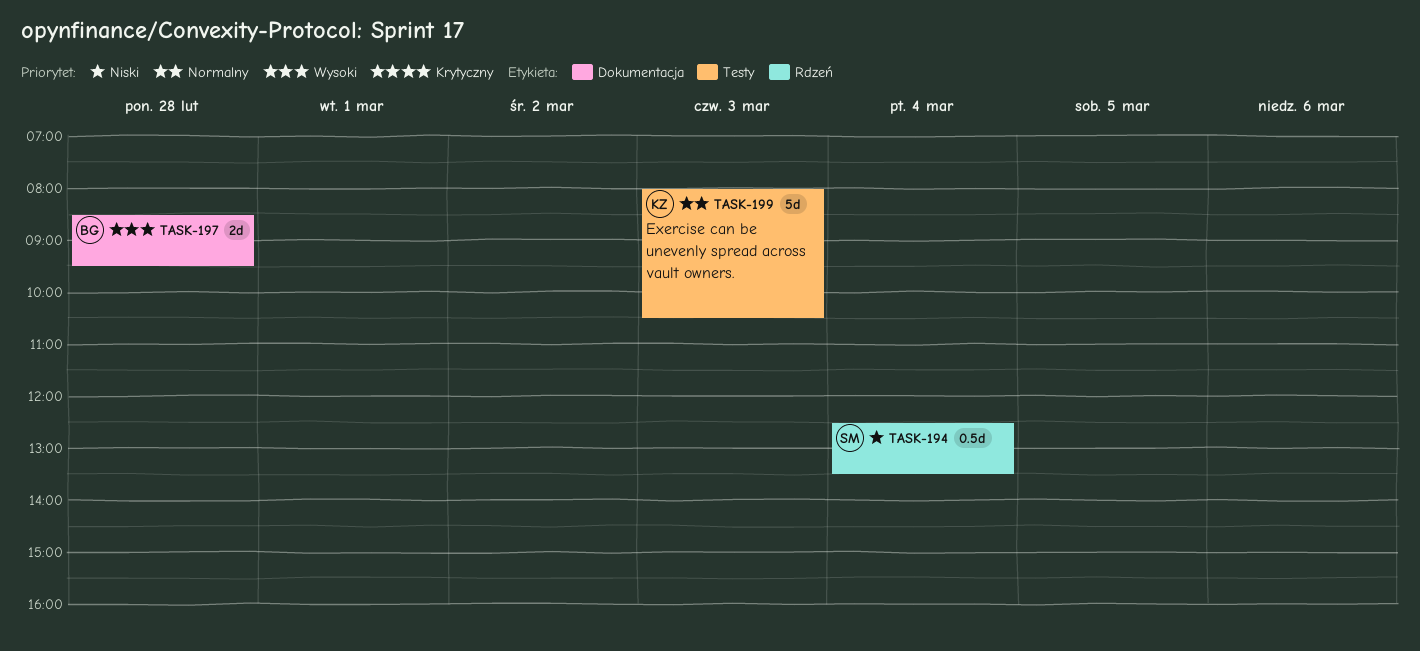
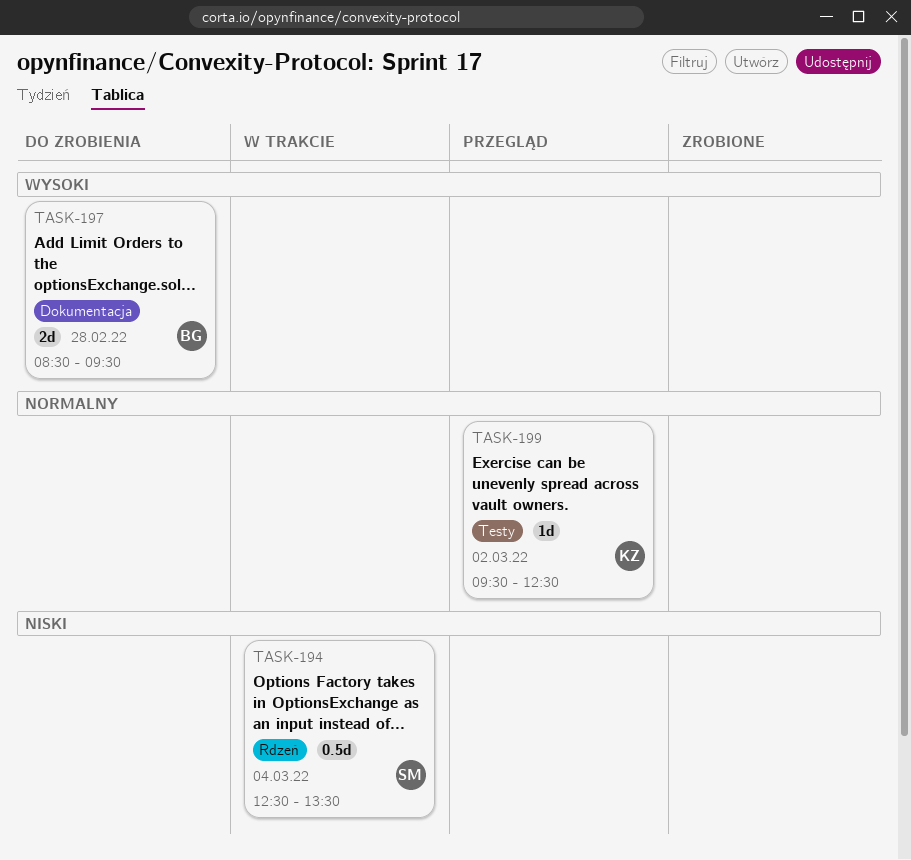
TASK-199, estimate: 5d -> 1d
TASK-199, day: Mar 3 -> Mar 2
TASK-199, begins: 08:00 -> 09:30
TASK-199, ends: 10:30 -> 12:30

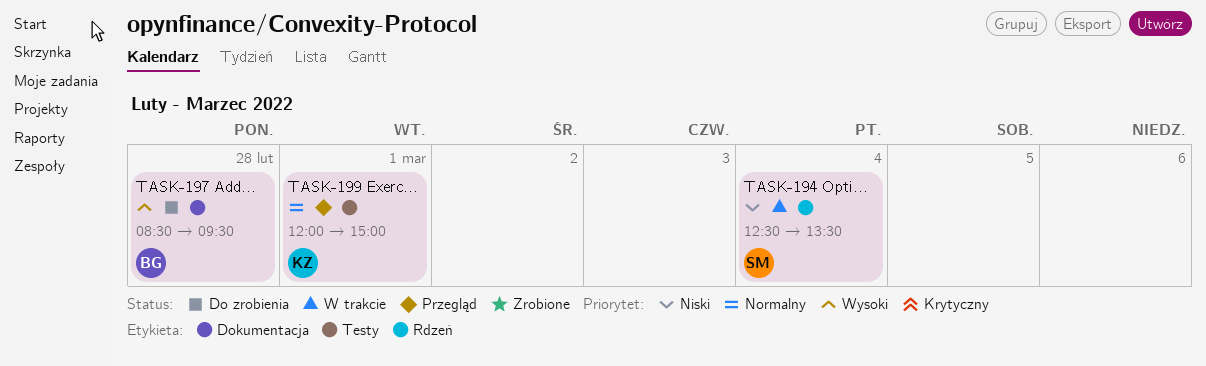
TASK-199, day: Mar 2 -> Mar 1
TASK-199, begins: 09:30 -> 12:00
TASK-199, ends: 12:30 -> 15:00

